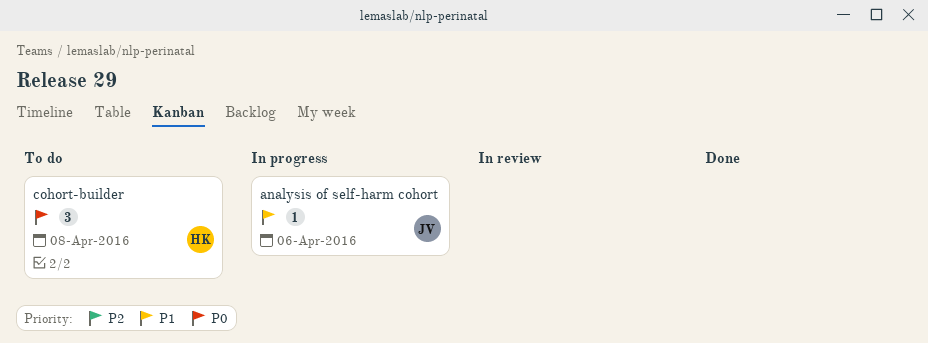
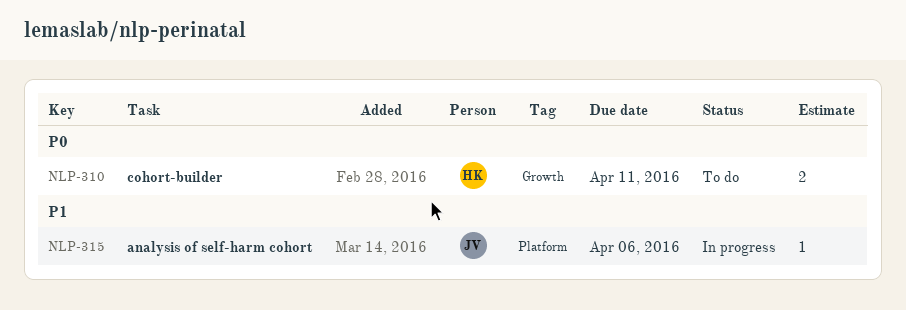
cohort-builder, estimate: 3 -> 2
cohort-builder, due: Apr 8 -> Apr 11

